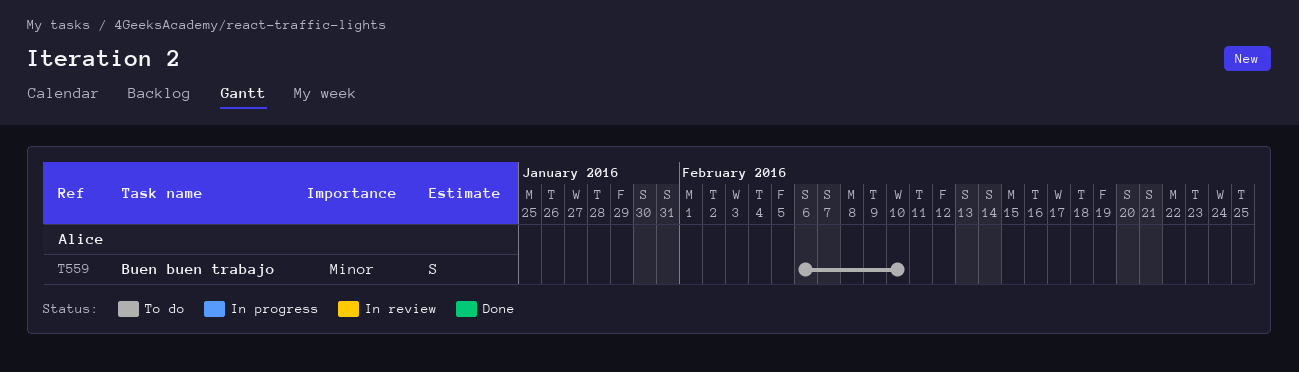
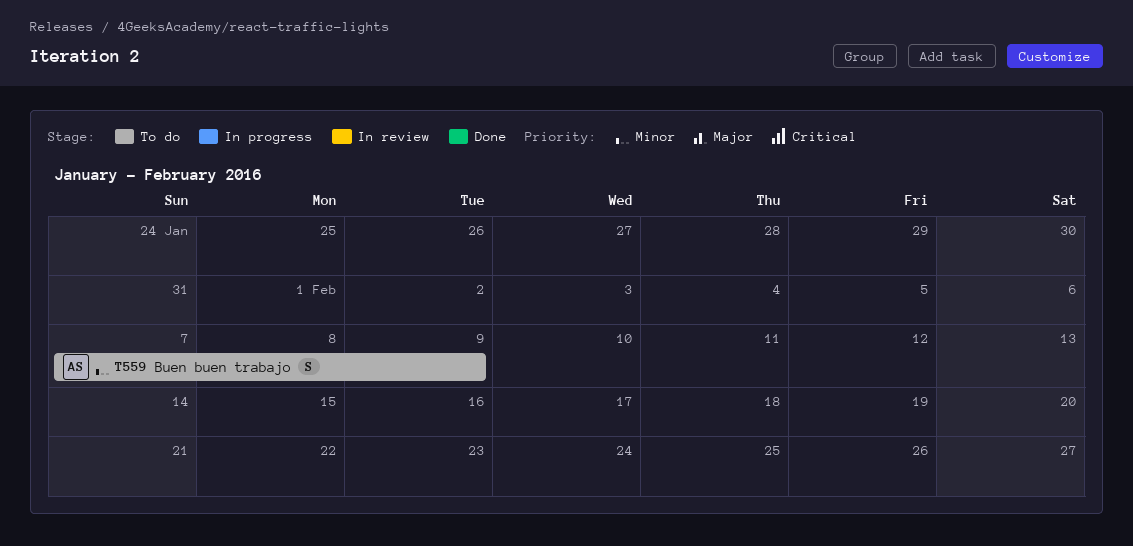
T559, start: Feb 6 -> Feb 7
T559, due: Feb 10 -> Feb 9

